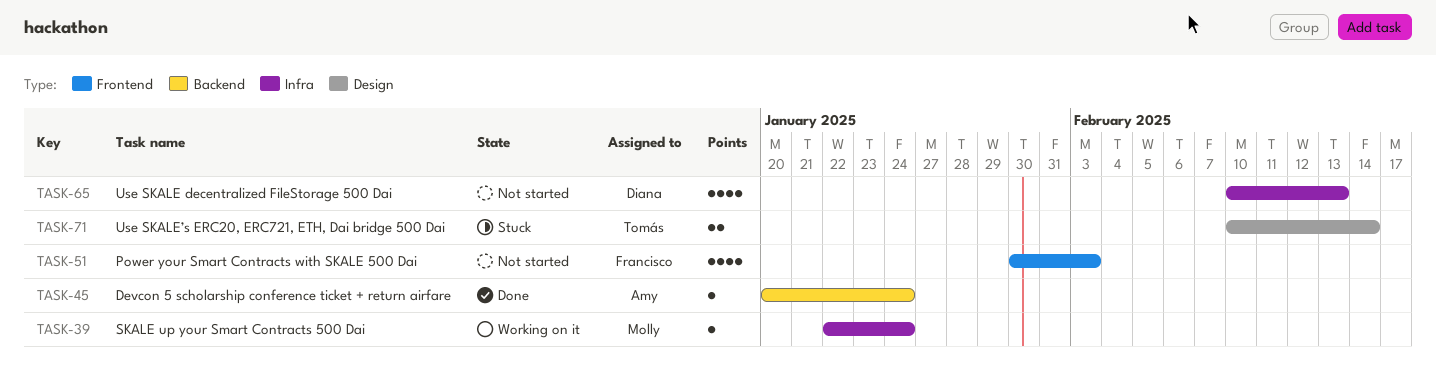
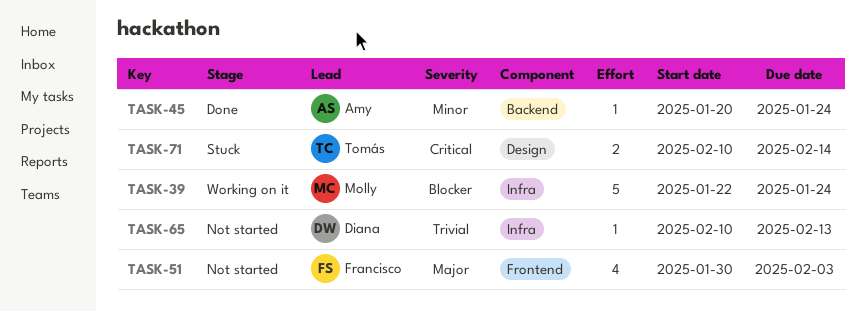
TASK-39, estimate: 1 -> 5
TASK-65, estimate: 4 -> 1

